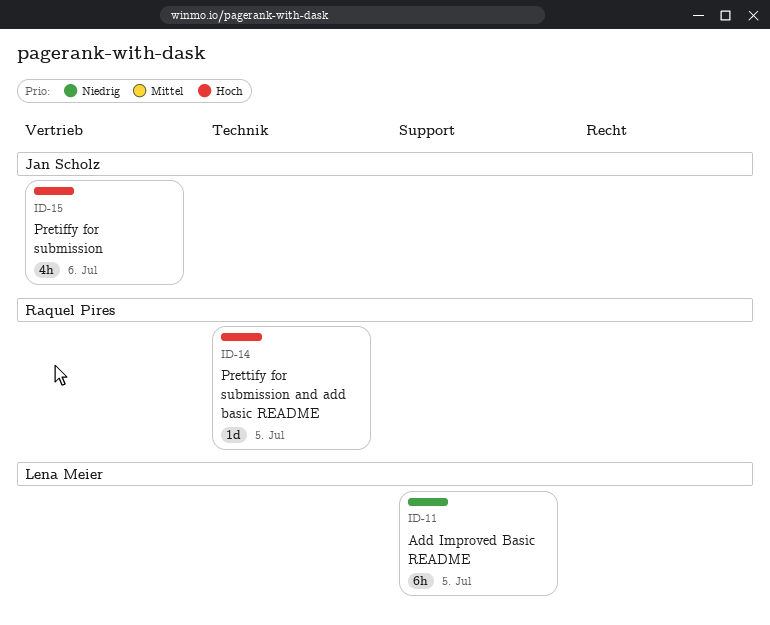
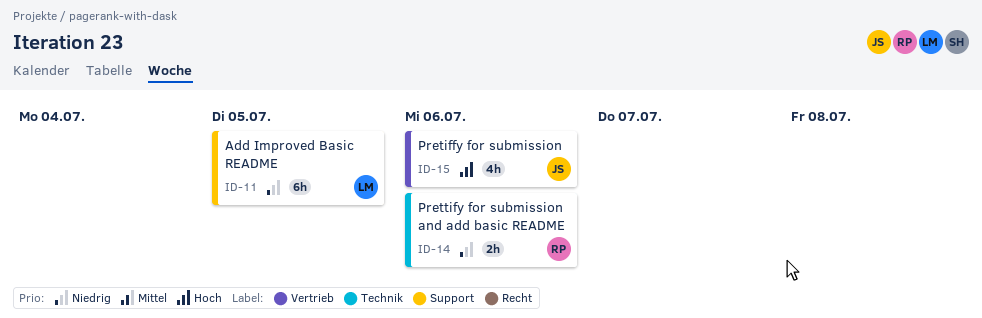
ID-14, priority: Hoch -> Niedrig
ID-14, estimate: 1d -> 2h
ID-14, due: Jul 5 -> Jul 6

